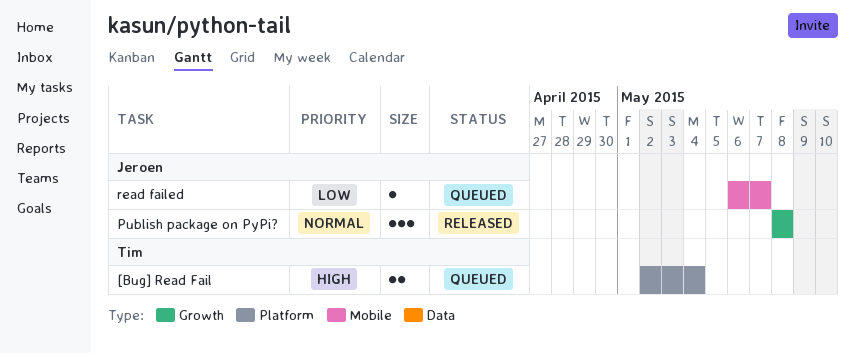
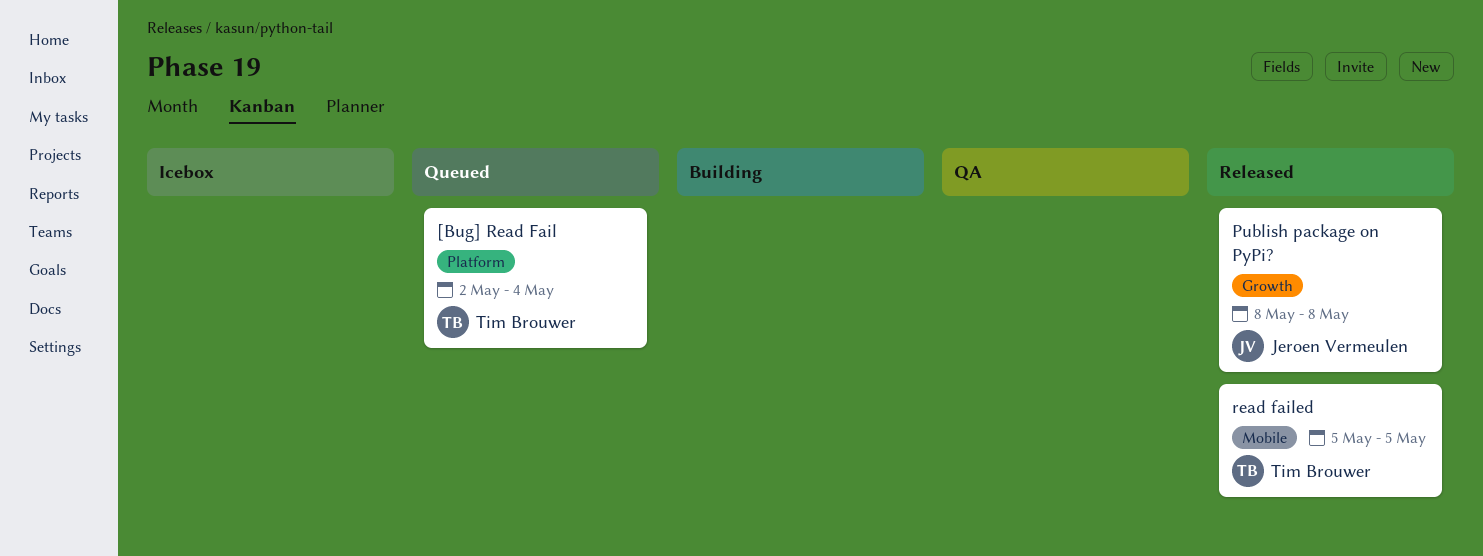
read failed, status: Queued -> Released
read failed, owner: Jeroen Vermeulen -> Tim Brouwer
read failed, start: May 6 -> May 5
read failed, due: May 7 -> May 5

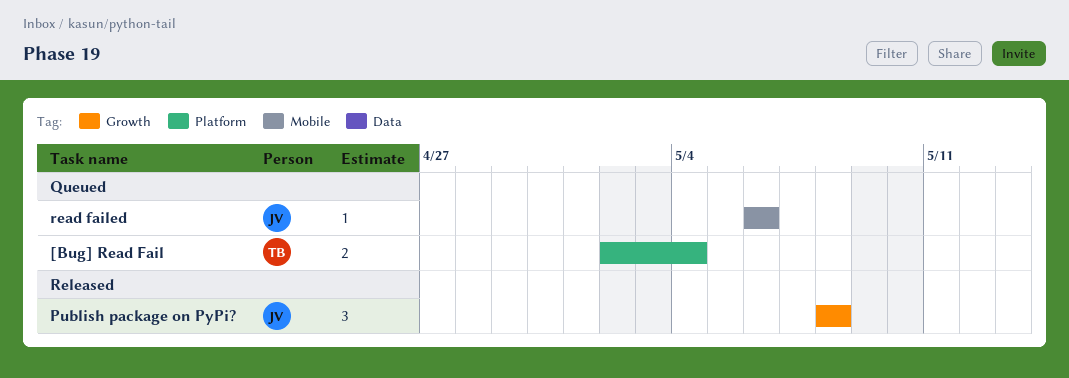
read failed, status: Released -> Queued
read failed, owner: Tim Brouwer -> Jeroen Vermeulen
read failed, start: May 5 -> May 6
read failed, due: May 5 -> May 6

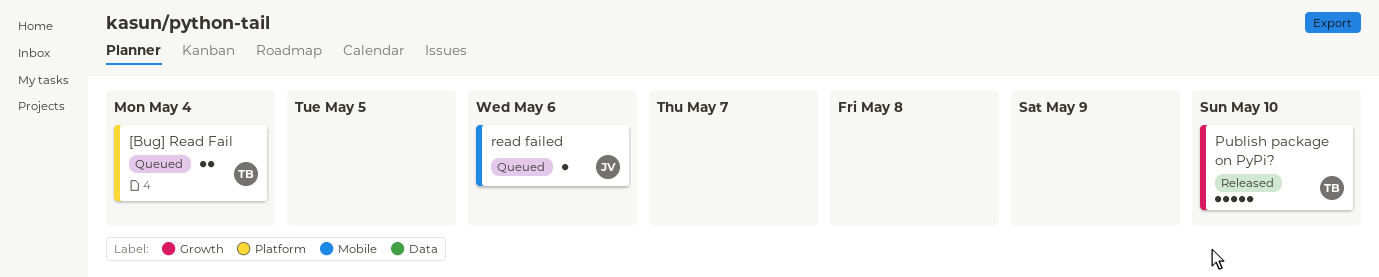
Publish package on PyPi?, owner: JV -> TB
Publish package on PyPi?, estimate: 3 -> 5
Publish package on PyPi?, due: May 8 -> May 10

